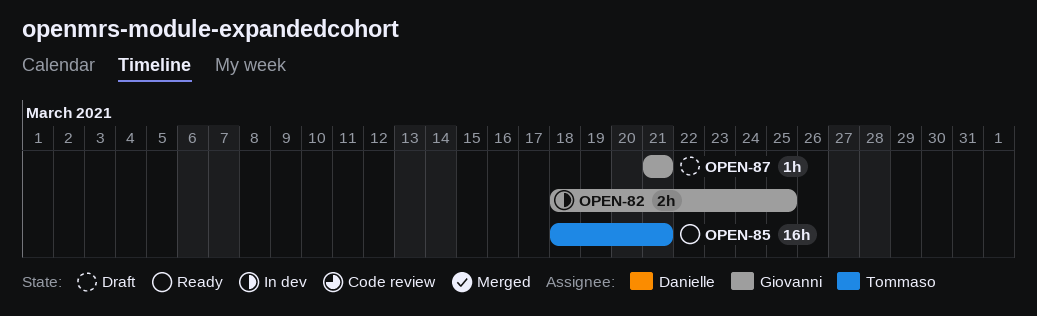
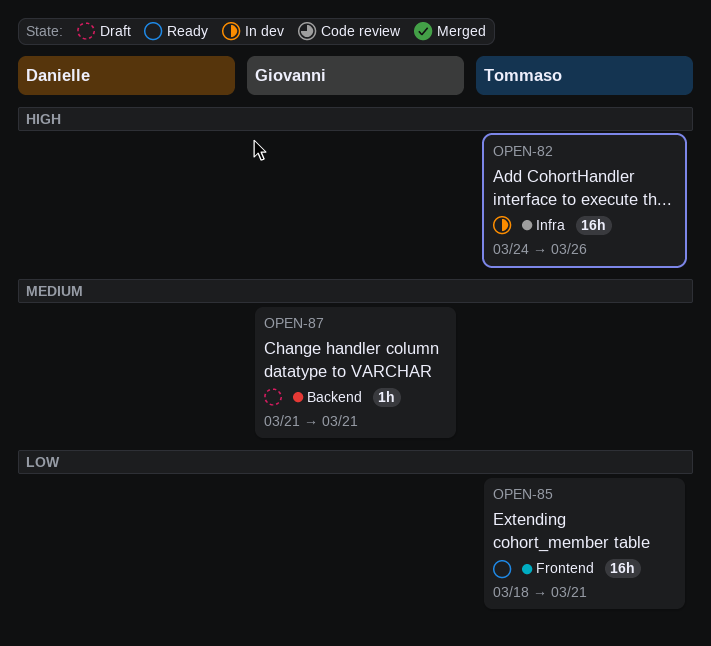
OPEN-82, owner: Giovanni -> Tommaso
OPEN-82, estimate: 2h -> 16h
OPEN-82, start: Mar 18 -> Mar 24
OPEN-82, due: Mar 25 -> Mar 26

